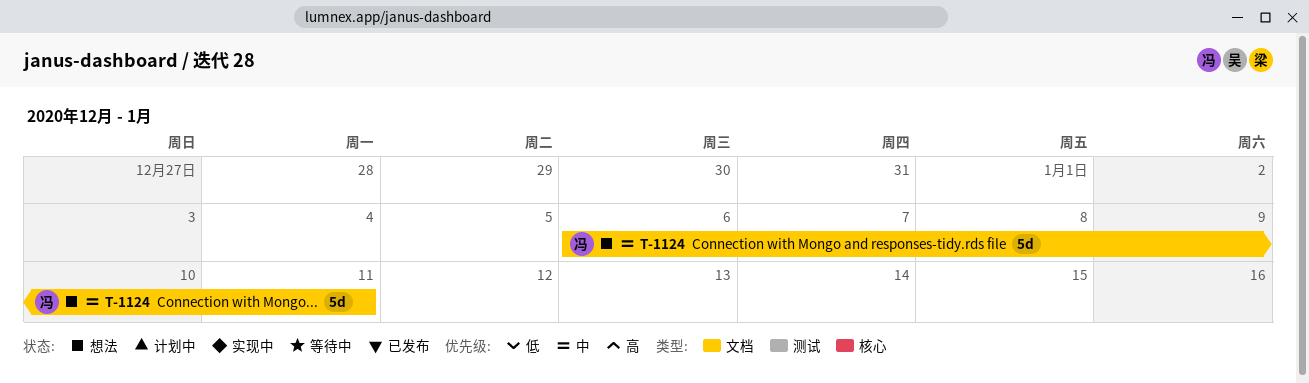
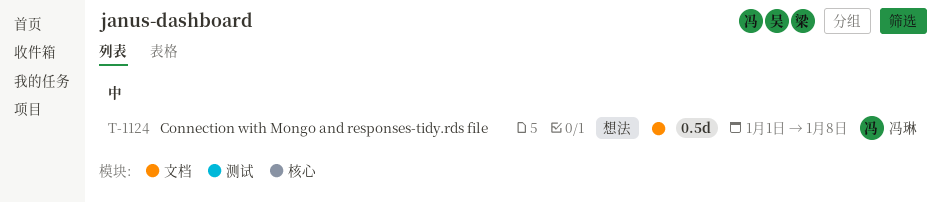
T-1124, estimate: 5d -> 0.5d
T-1124, start: Jan 6 -> Jan 1
T-1124, due: Jan 11 -> Jan 8

